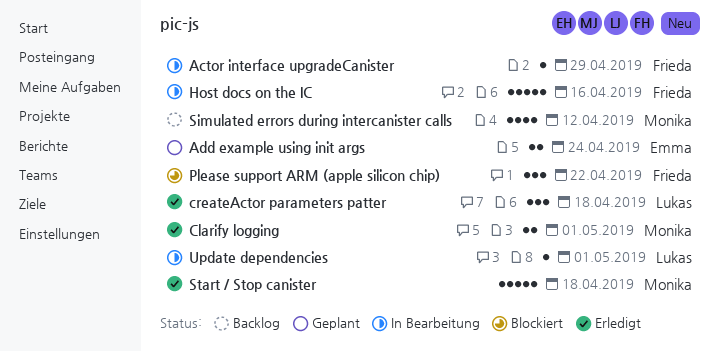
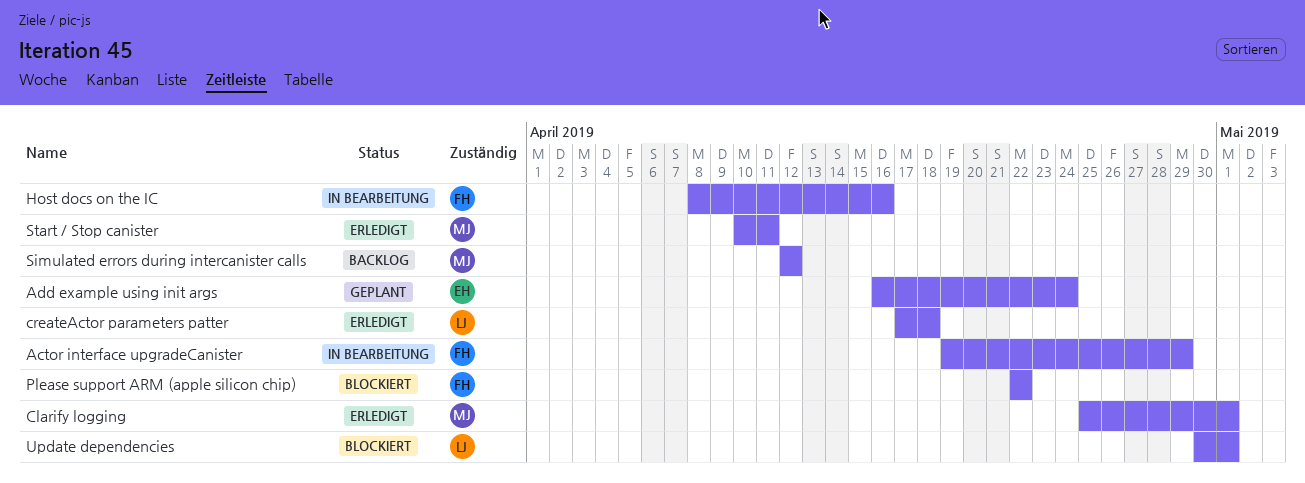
Start / Stop canister, due: Apr 18 -> Apr 11
Update dependencies, status: In Bearbeitung -> Blockiert

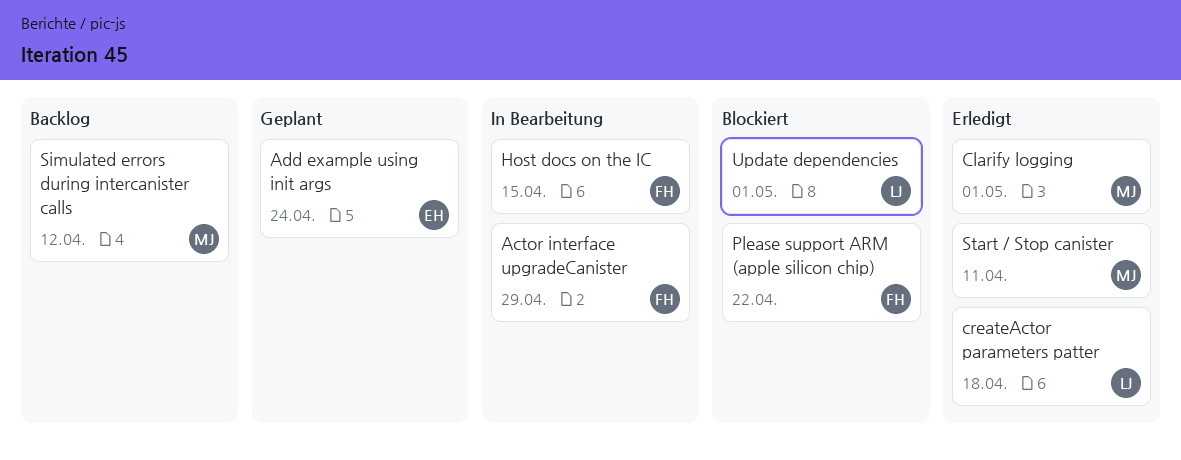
Host docs on the IC, due: Apr 16 -> Apr 15

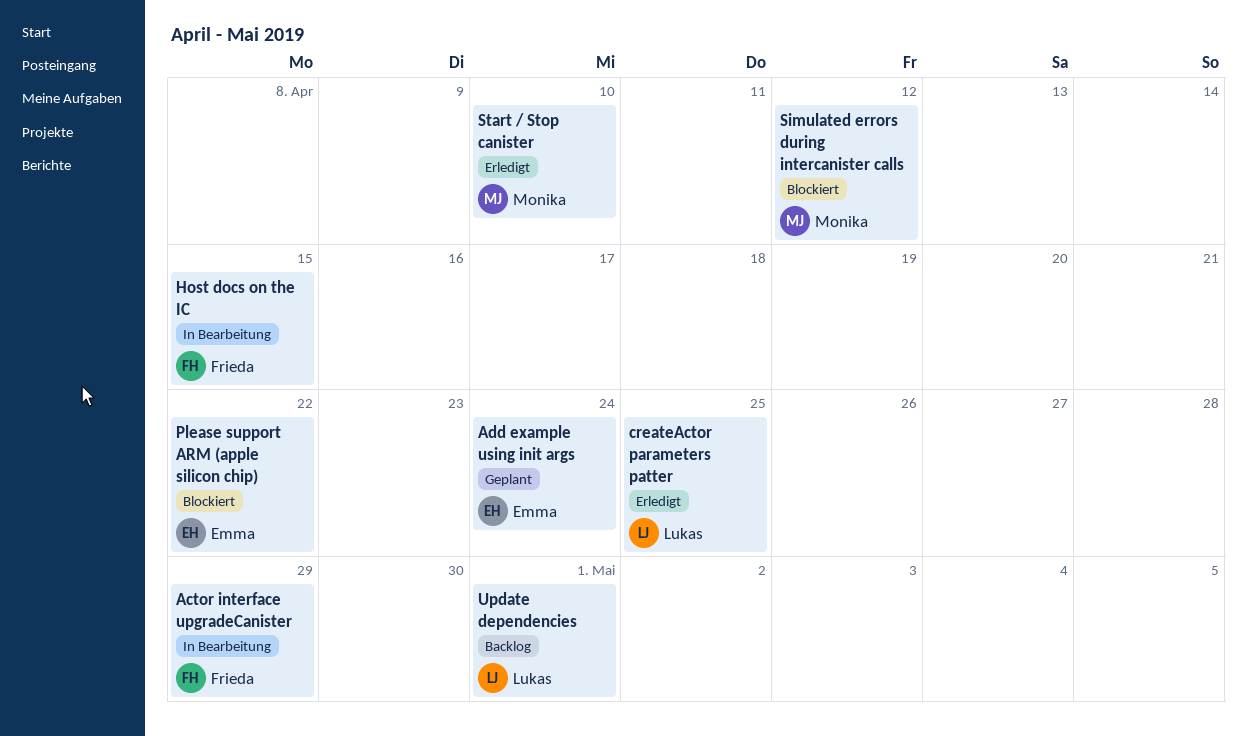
Clarify logging: present -> none
createActor parameters patter, due: Apr 18 -> Apr 25
Please support ARM (apple silicon chip), owner: Frieda -> Emma
Simulated errors during intercanister calls, status: Backlog -> Blockiert
Start / Stop canister, due: Apr 11 -> Apr 10
Update dependencies, status: Blockiert -> Backlog

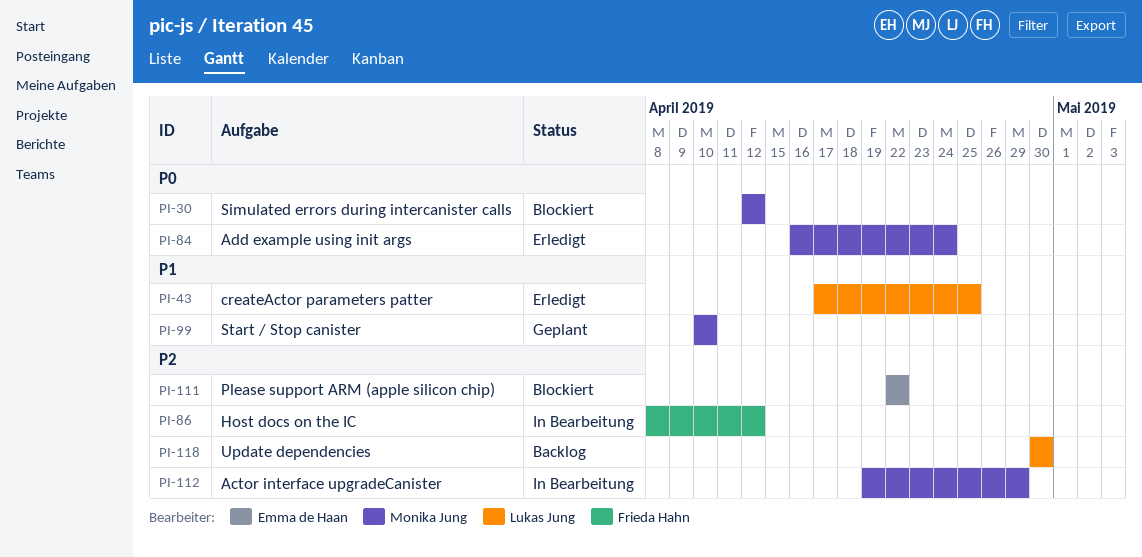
Actor interface upgradeCanister, owner: Frieda Hahn -> Monika Jung
Add example using init args, status: Geplant -> Erledigt
Add example using init args, owner: Emma de Haan -> Monika Jung
Host docs on the IC, due: Apr 15 -> Apr 12
Start / Stop canister, status: Erledigt -> Geplant
Update dependencies, due: May 1 -> Apr 30

